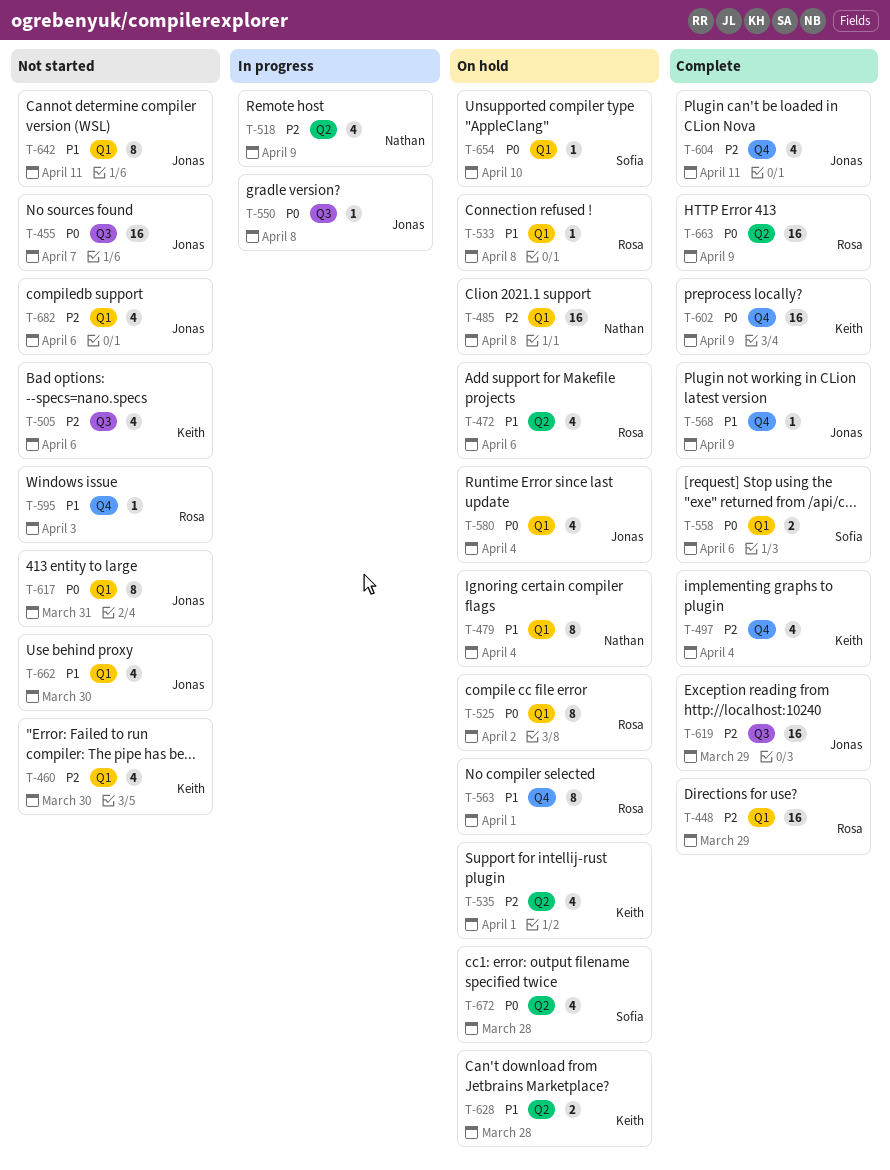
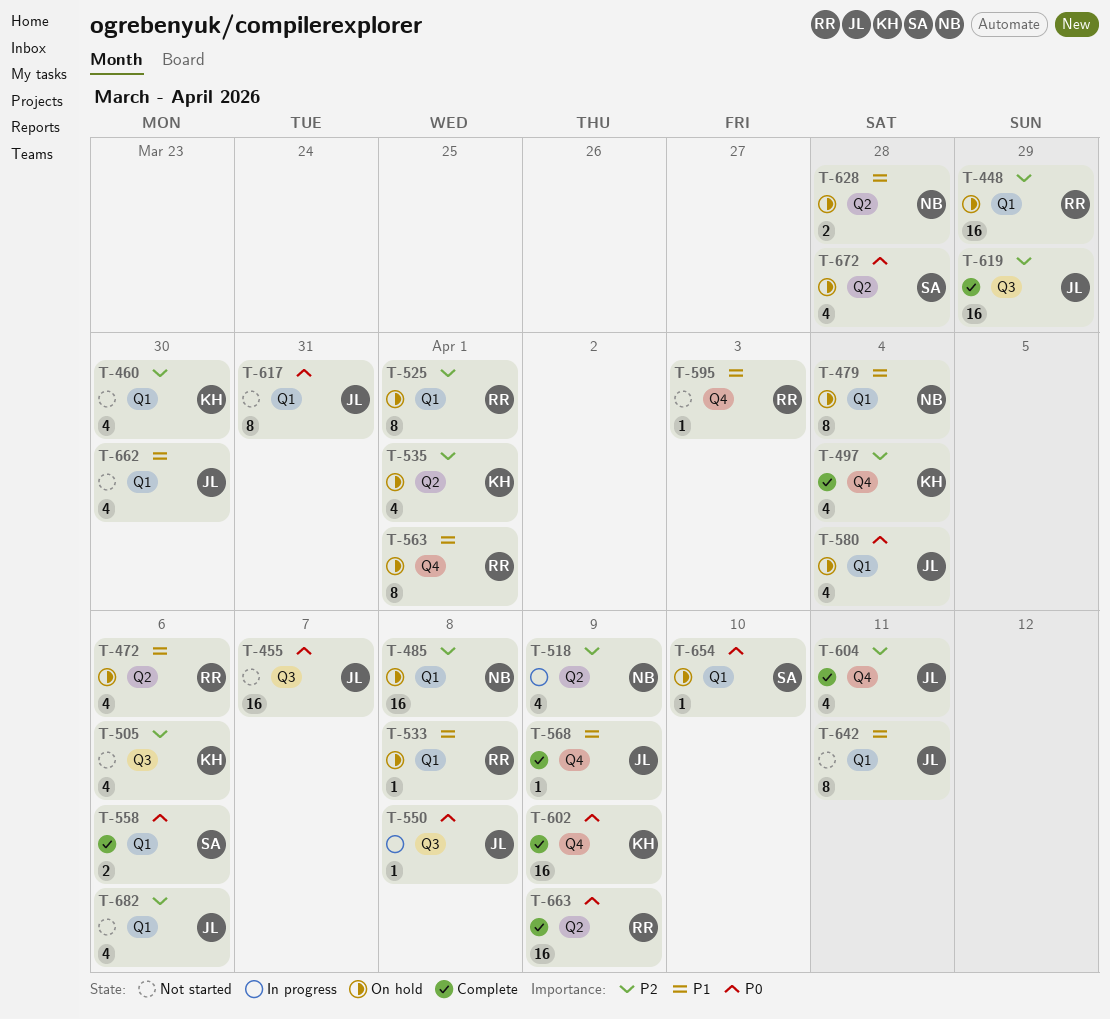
T-448, status: Complete -> On hold
T-525, priority: P0 -> P2
T-525, due: Apr 2 -> Apr 1
T-628, owner: Keith -> Nathan

